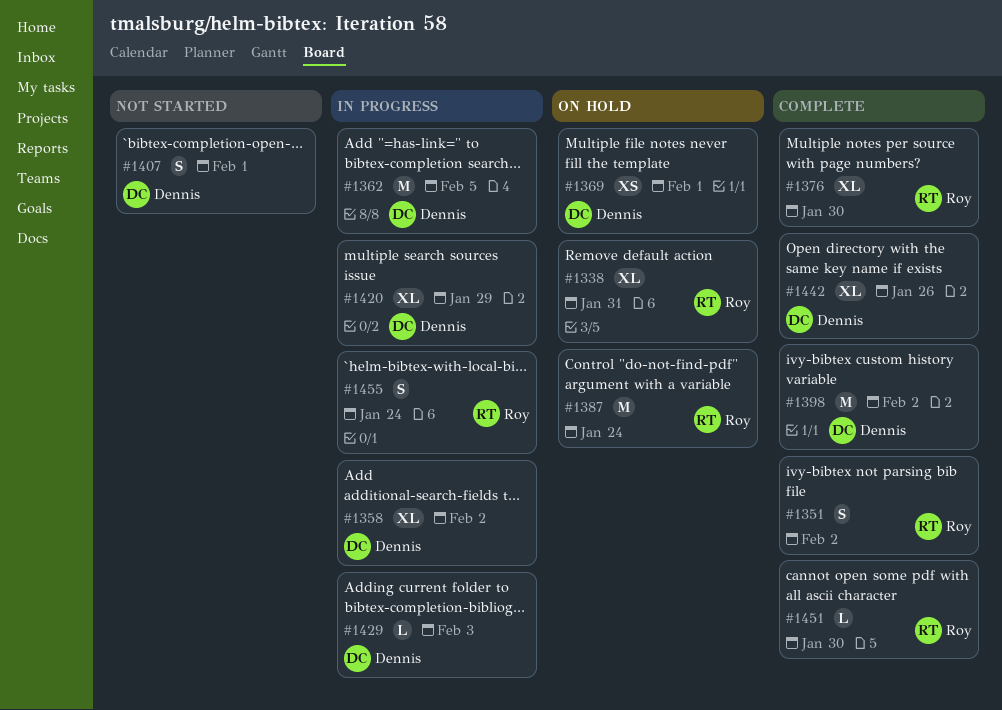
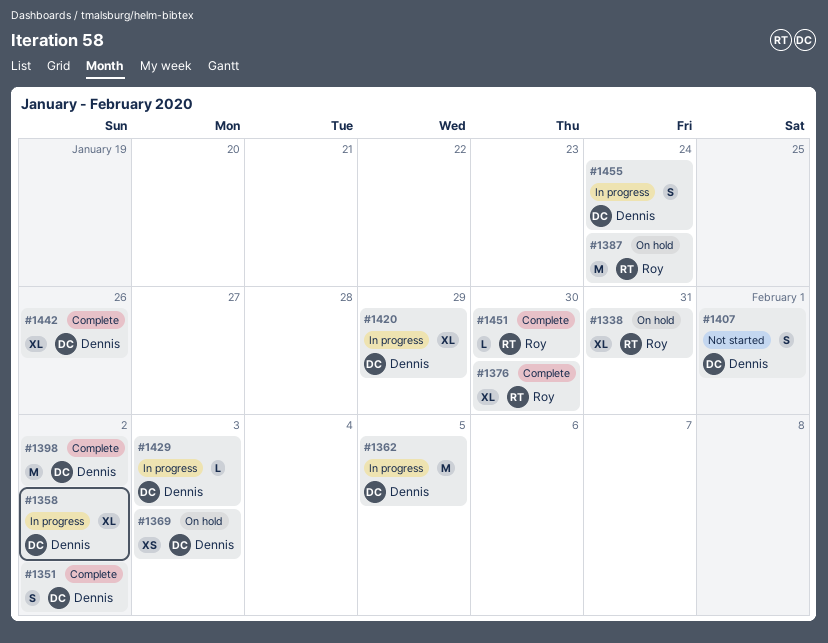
#1351, owner: Roy -> Dennis
#1369, due: Feb 1 -> Feb 3
#1455, owner: Roy -> Dennis

